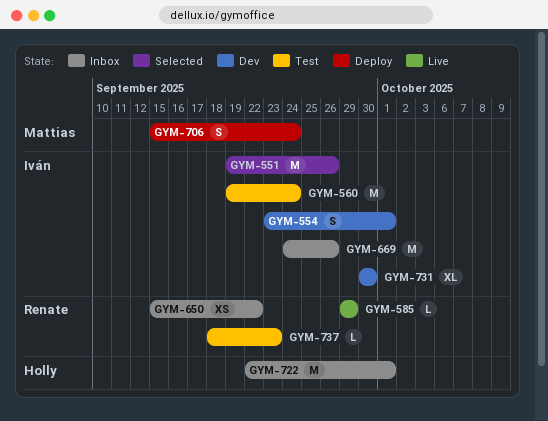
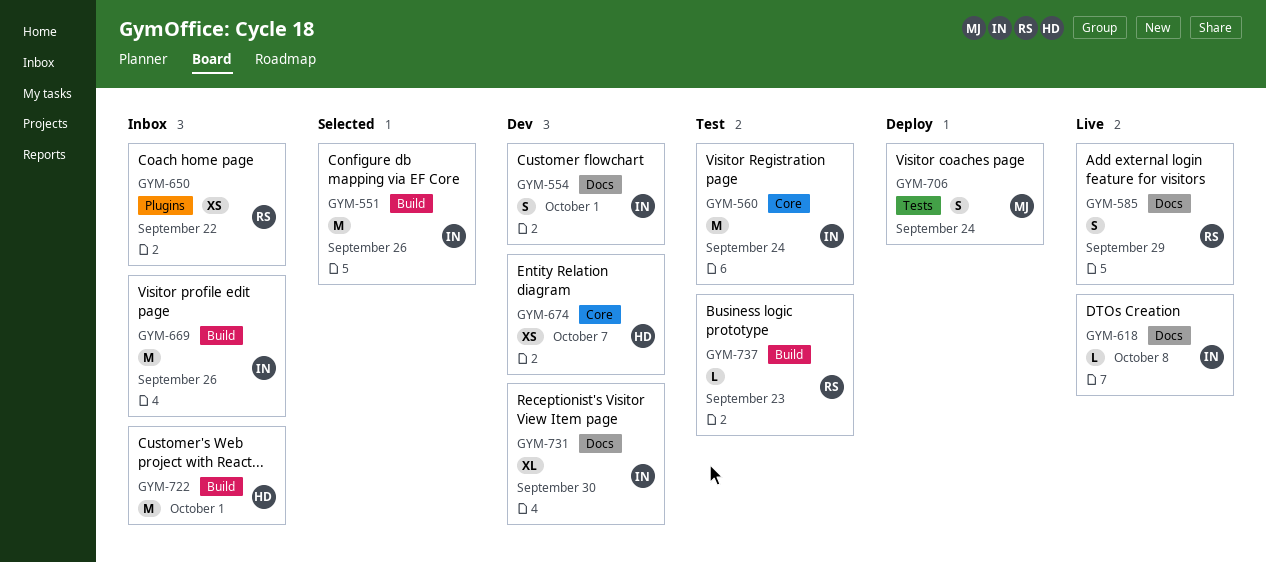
GYM-585, estimate: L -> S
GYM-618: none -> present
GYM-674: none -> present

